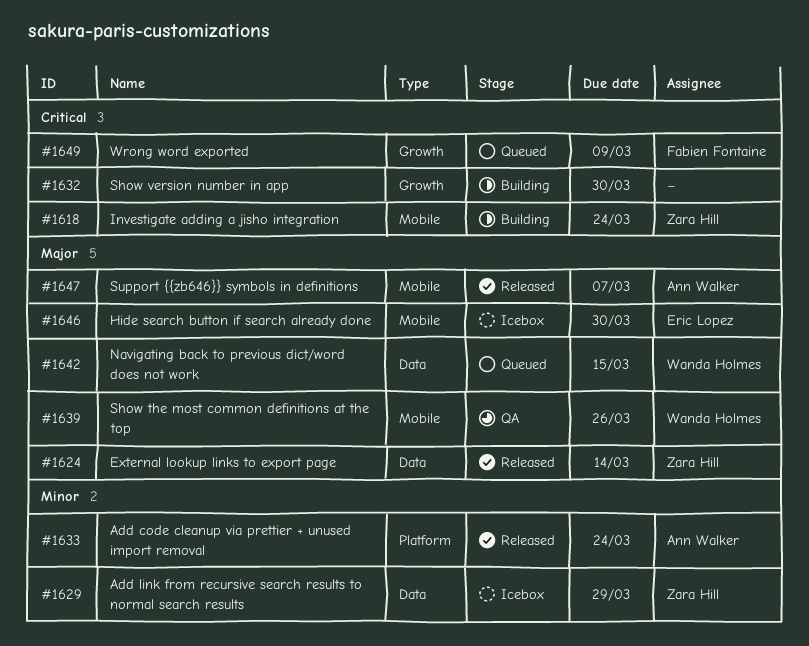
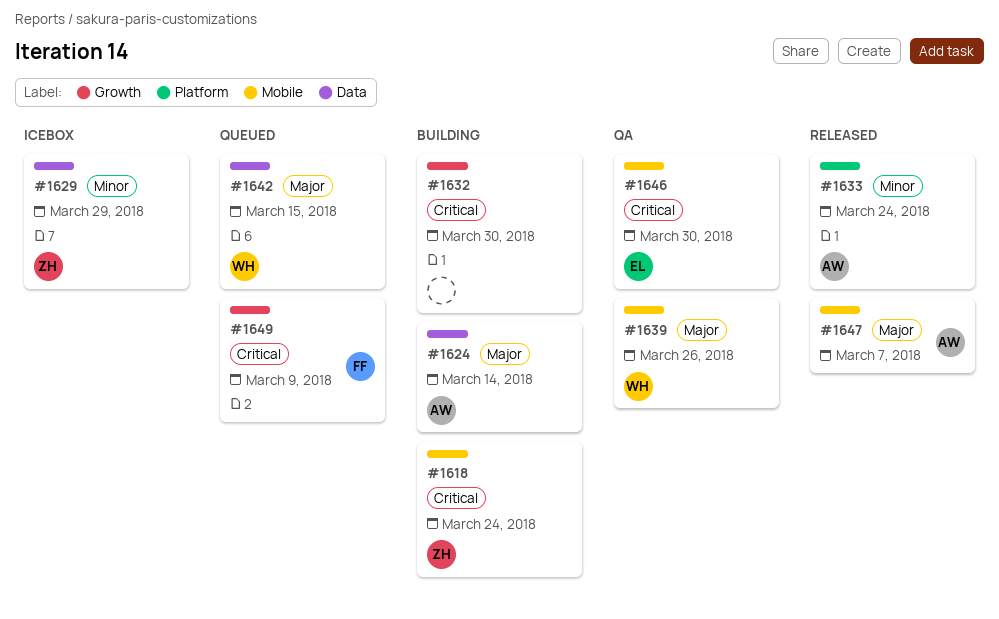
#1624, status: Released -> Building
#1624, owner: Zara Hill -> Ann Walker
#1646, status: Icebox -> QA
#1646, priority: Major -> Critical

